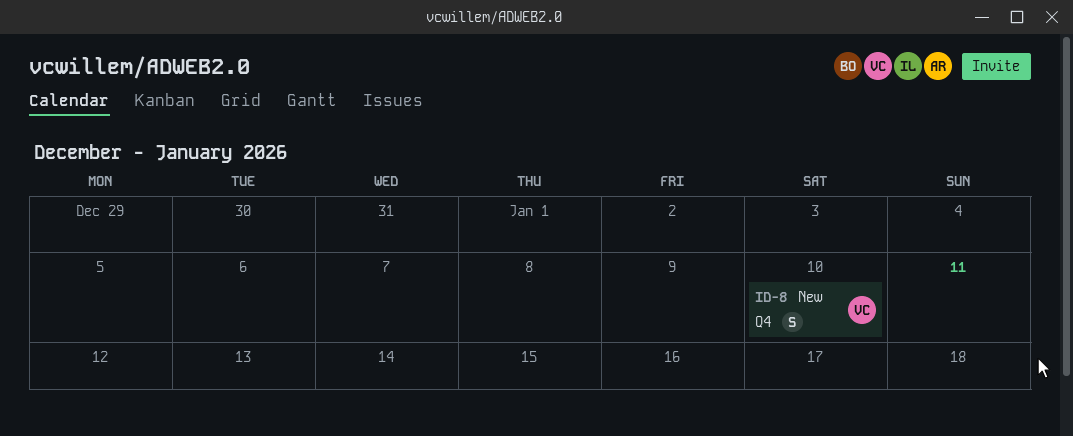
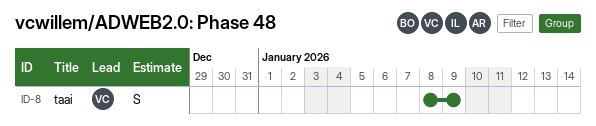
ID-8, due: Jan 10 -> Jan 9

